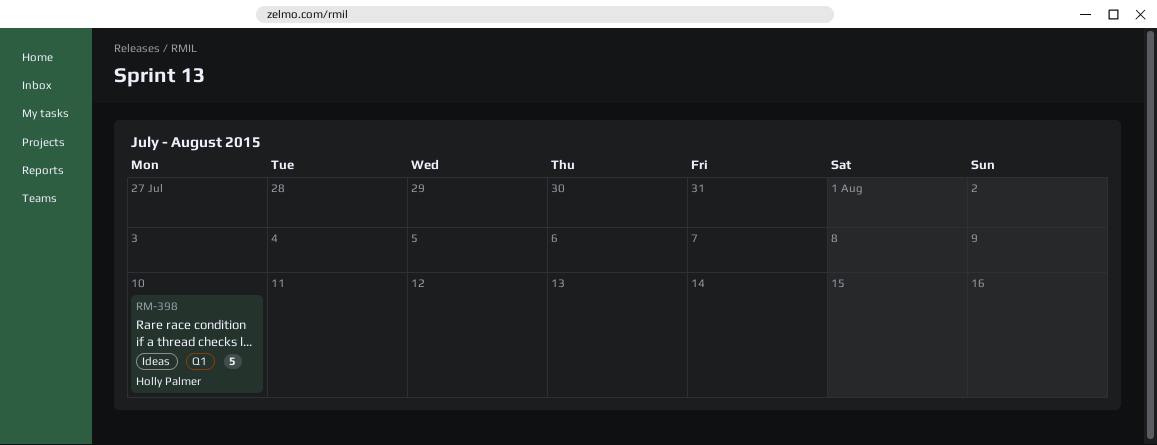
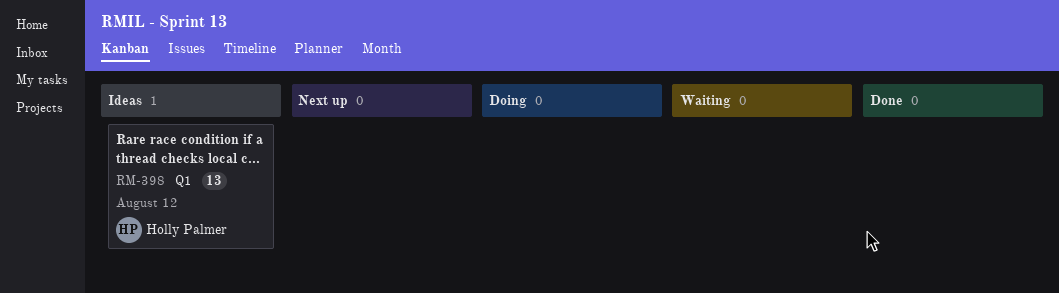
RM-398, estimate: 5 -> 13
RM-398, due: Aug 10 -> Aug 12

